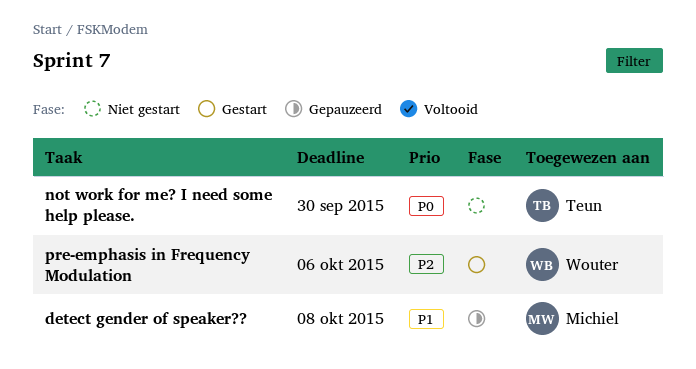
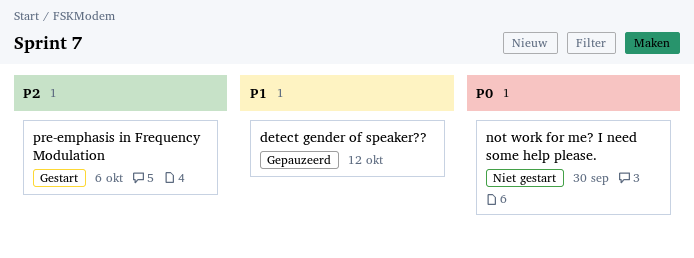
detect gender of speaker??, due: Oct 8 -> Oct 12

